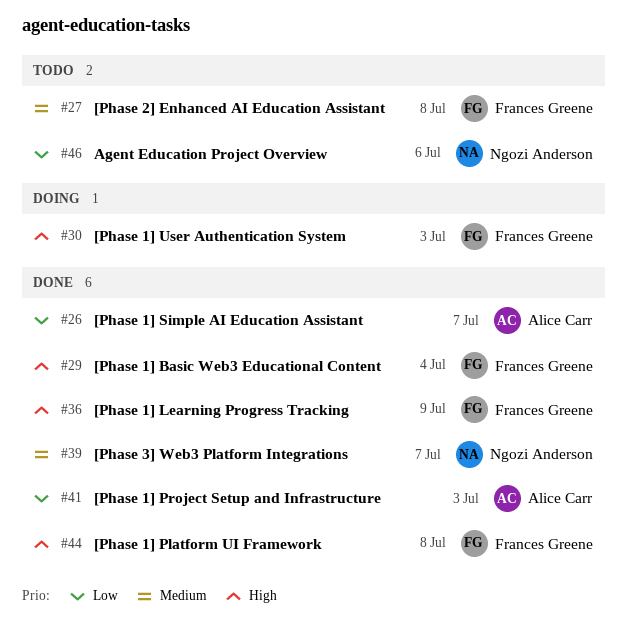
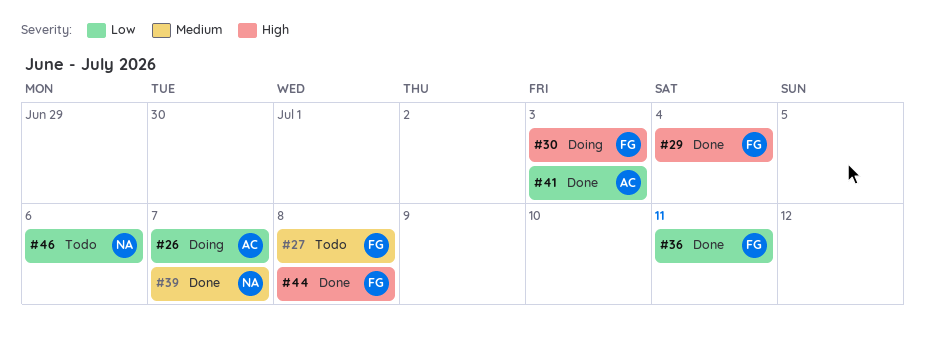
#26, status: Done -> Doing
#36, priority: High -> Low
#36, due: Jul 9 -> Jul 11

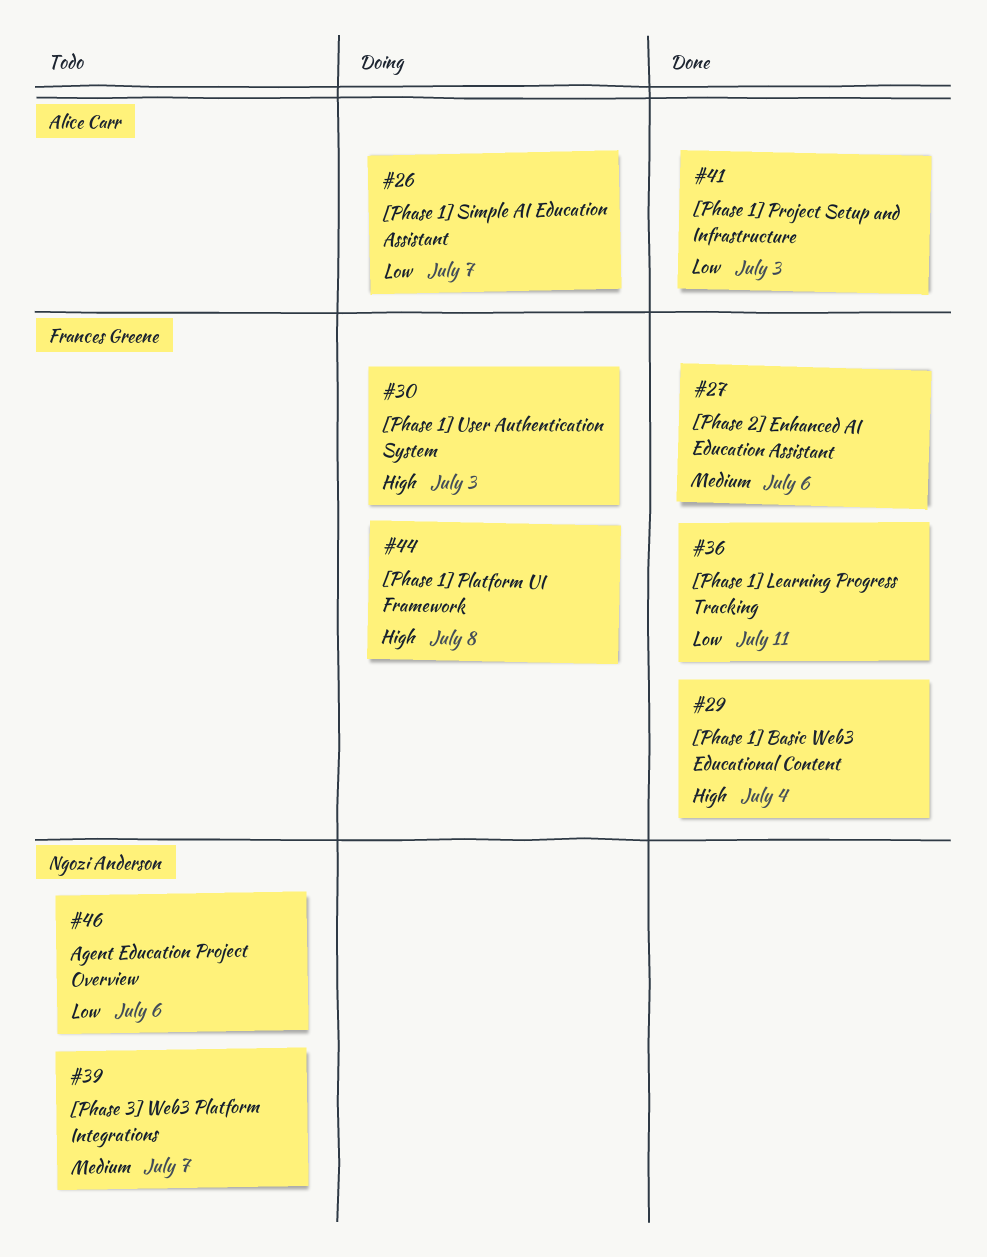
#27, status: Todo -> Done
#27, due: Jul 8 -> Jul 6
#39, status: Done -> Todo
#44, status: Done -> Doing

